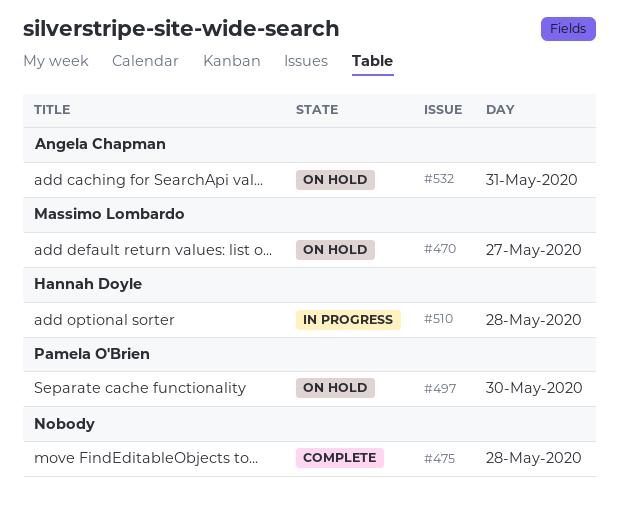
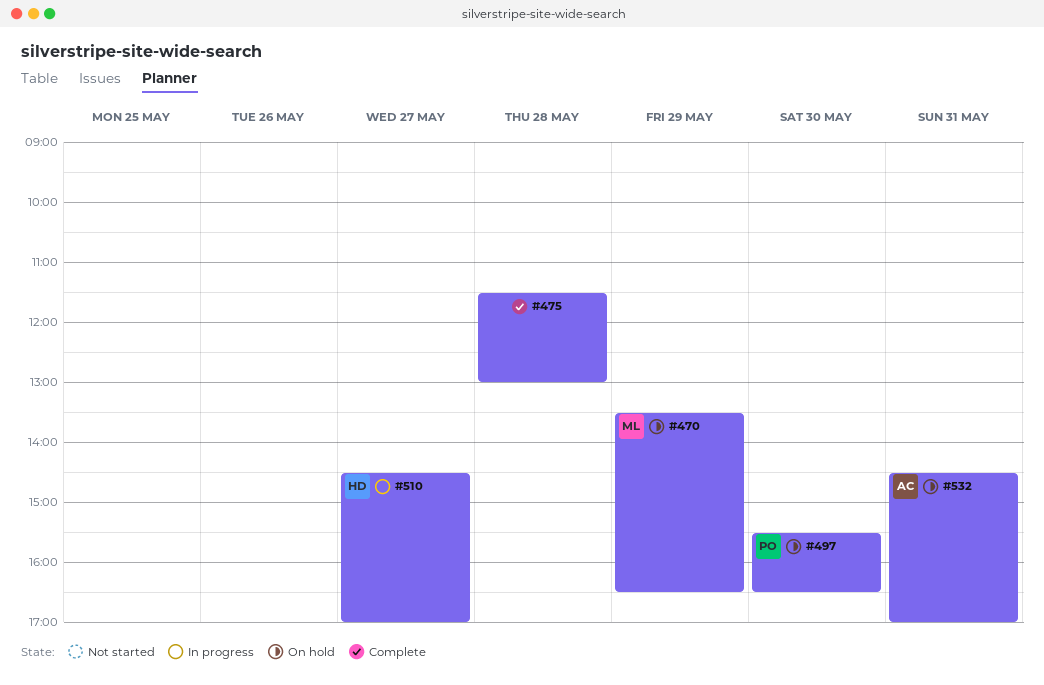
#470, day: May 27 -> May 29
#510, day: May 28 -> May 27

